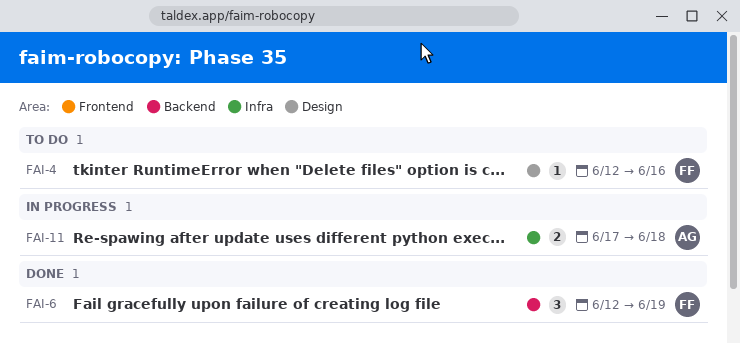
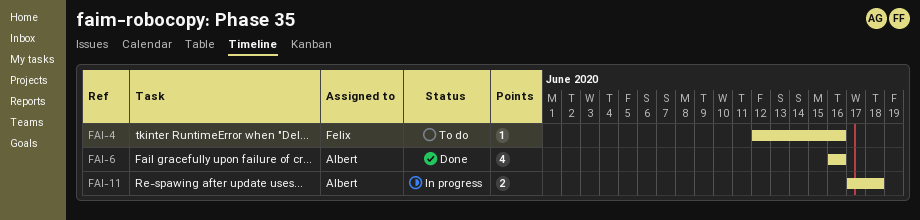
FAI-6, owner: Felix -> Albert
FAI-6, estimate: 3 -> 4
FAI-6, start: Jun 12 -> Jun 16
FAI-6, due: Jun 19 -> Jun 16

